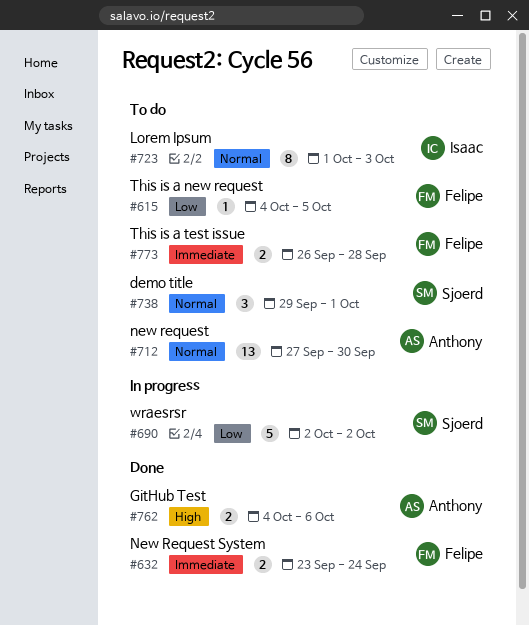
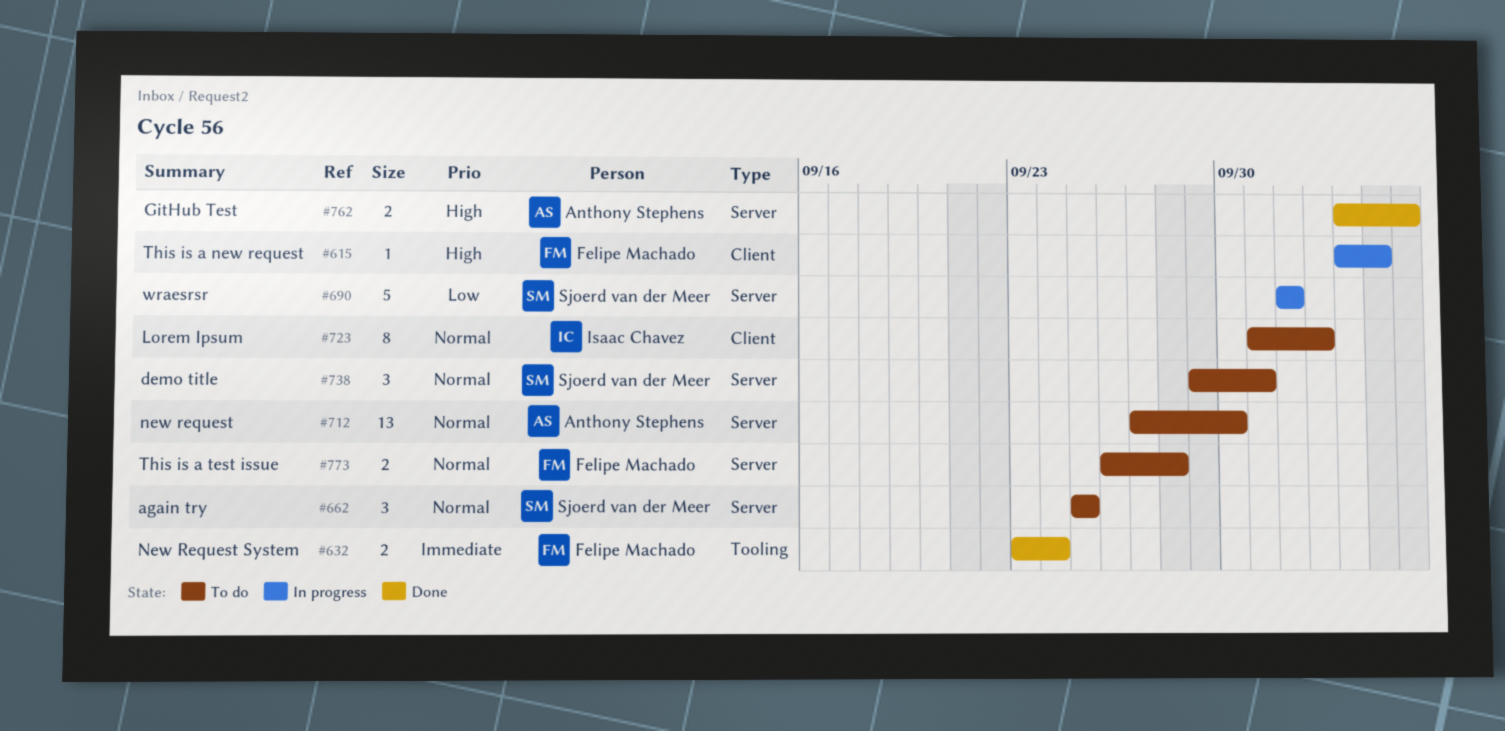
#615, status: To do -> In progress
#615, priority: Low -> High
#662: none -> present
#773, priority: Immediate -> Normal

